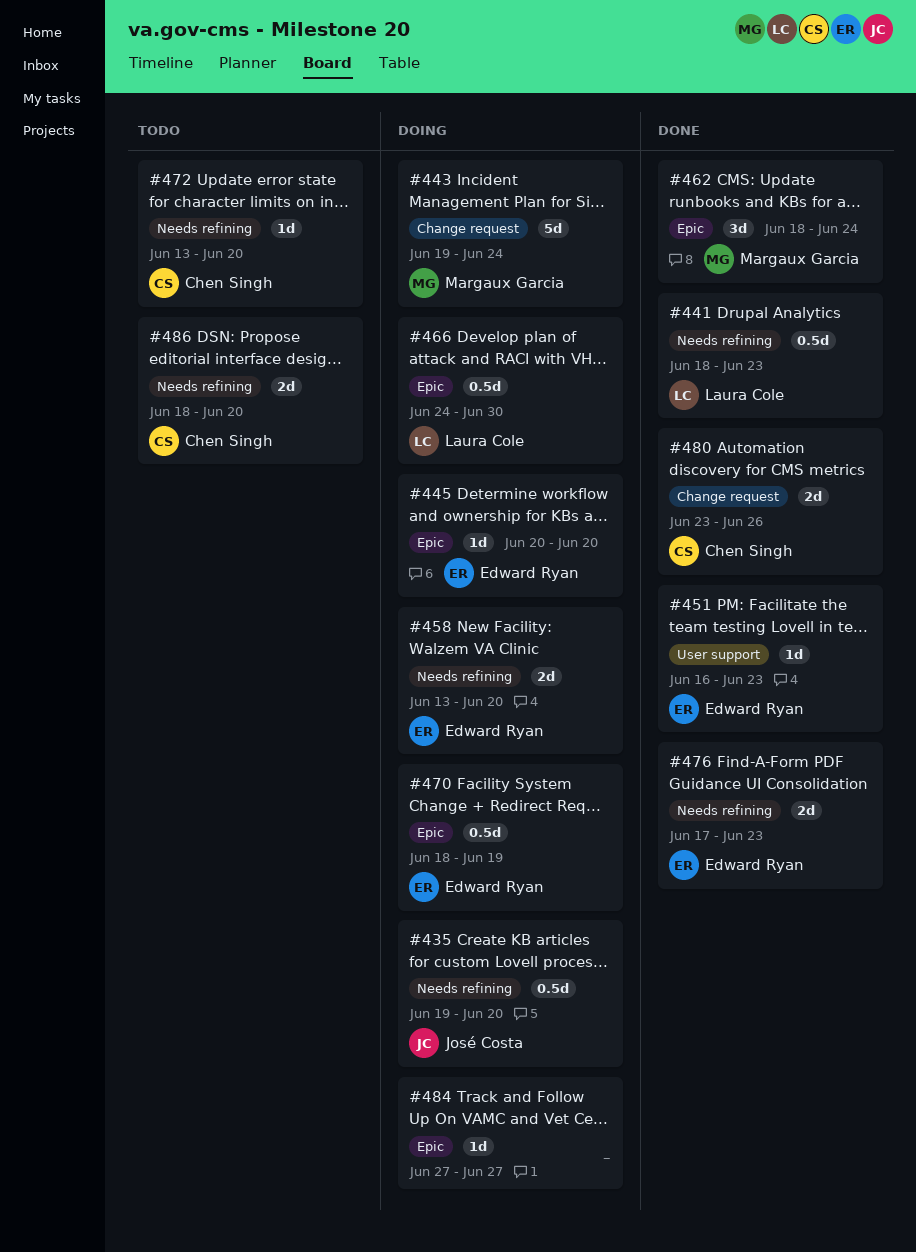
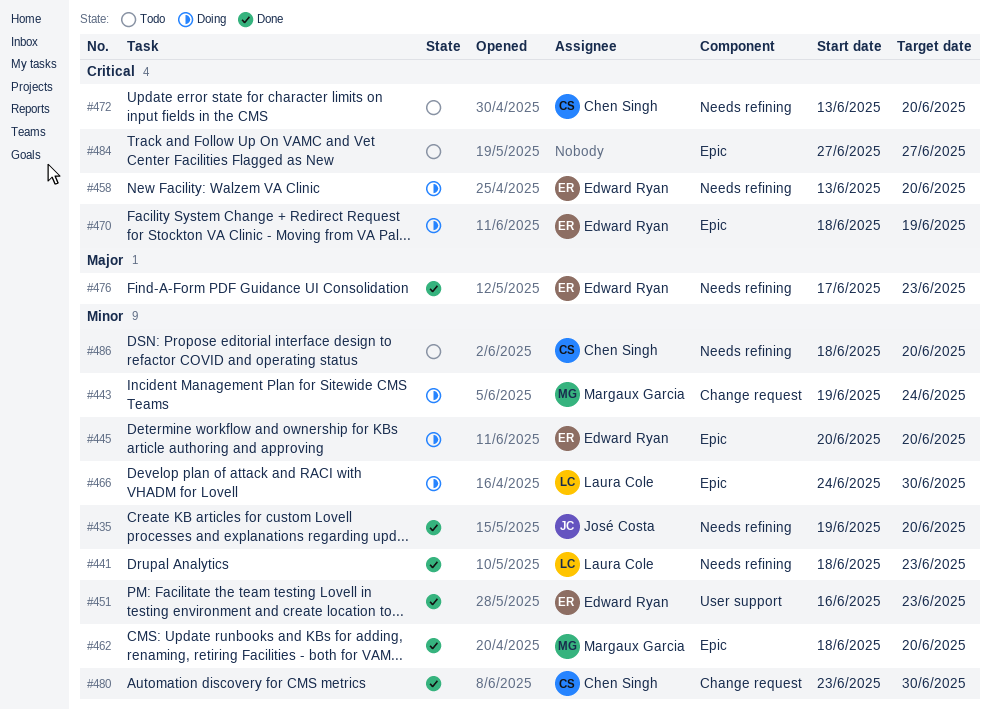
#435, status: Doing -> Done
#462, due: Jun 24 -> Jun 20
#480, due: Jun 26 -> Jun 30
#484, status: Doing -> Todo

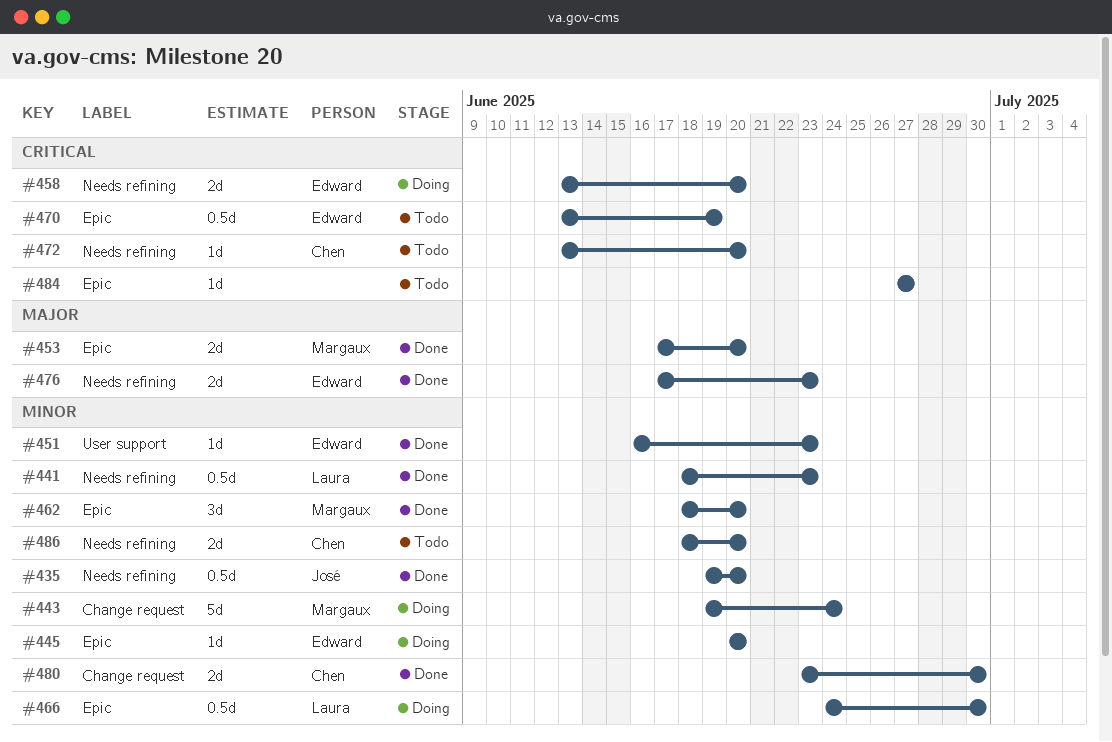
#453: none -> present
#470, status: Doing -> Todo
#470, start: Jun 18 -> Jun 13

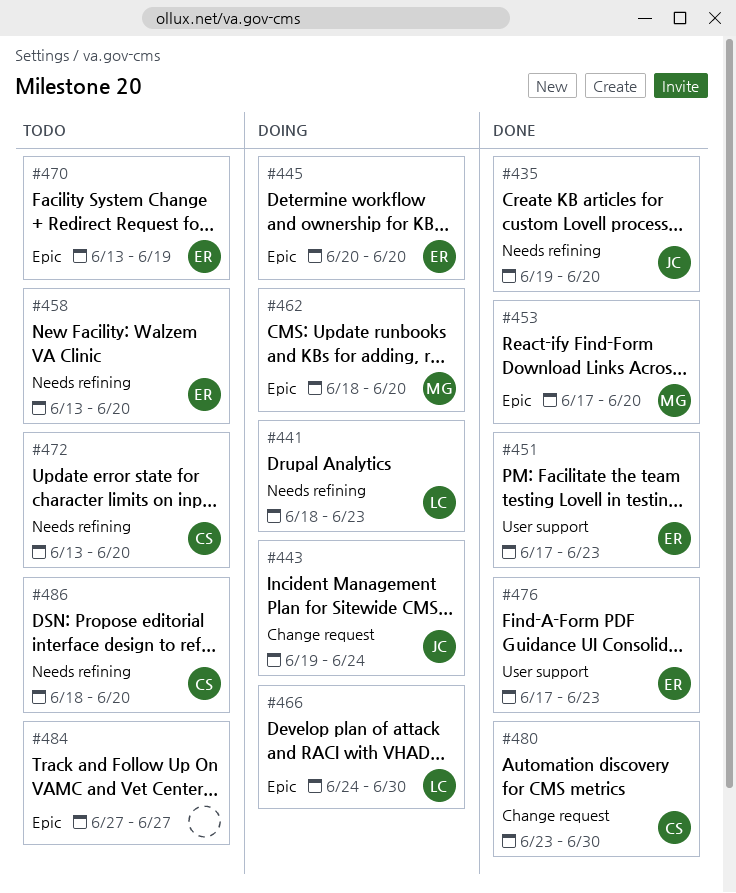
#441, status: Done -> Doing
#443, owner: Margaux -> José
#451, start: Jun 16 -> Jun 17
#458, status: Doing -> Todo
#462, status: Done -> Doing
#476, label: Needs refining -> User support

